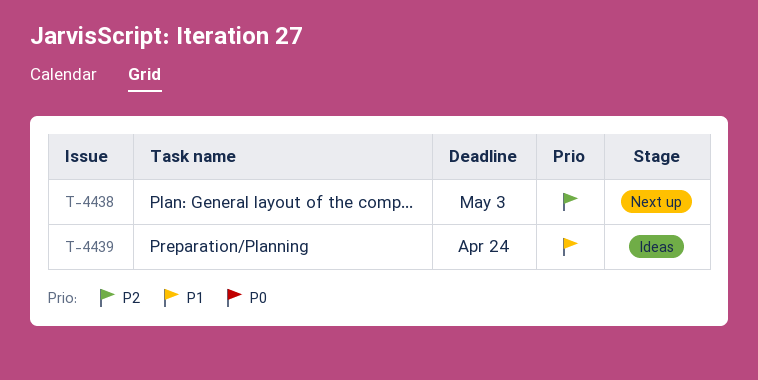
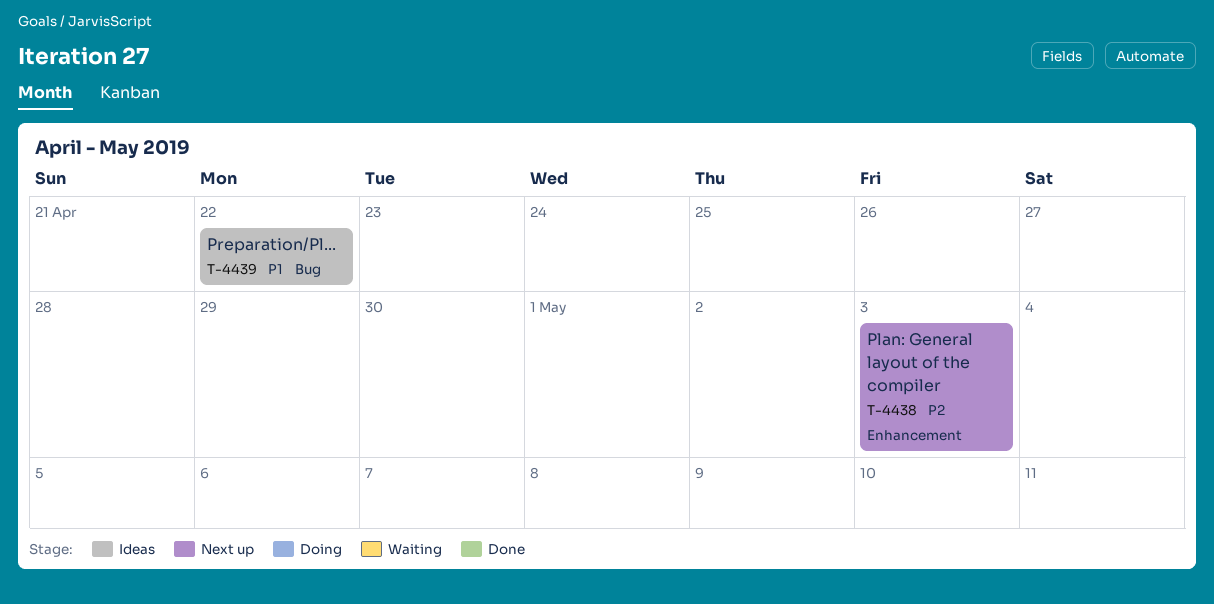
T-4439, due: Apr 24 -> Apr 22

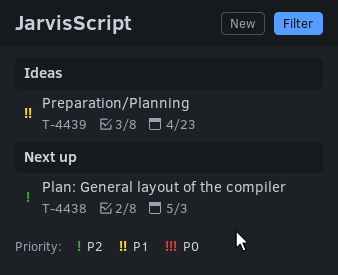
T-4439, due: Apr 22 -> Apr 23

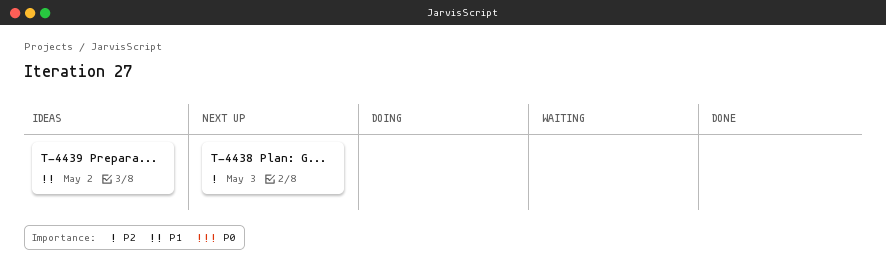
T-4439, due: Apr 23 -> May 2

